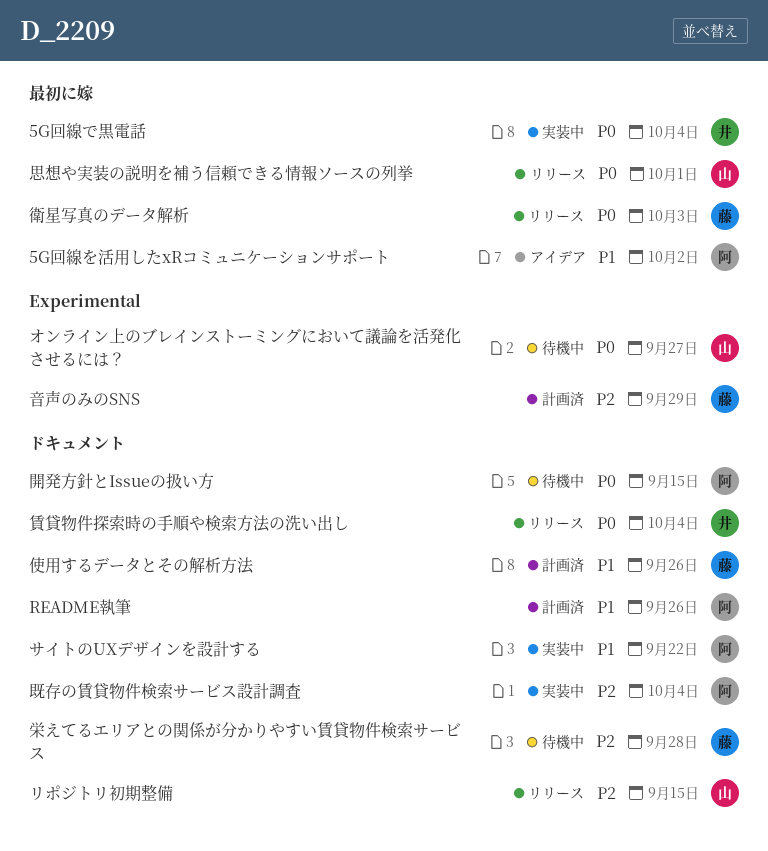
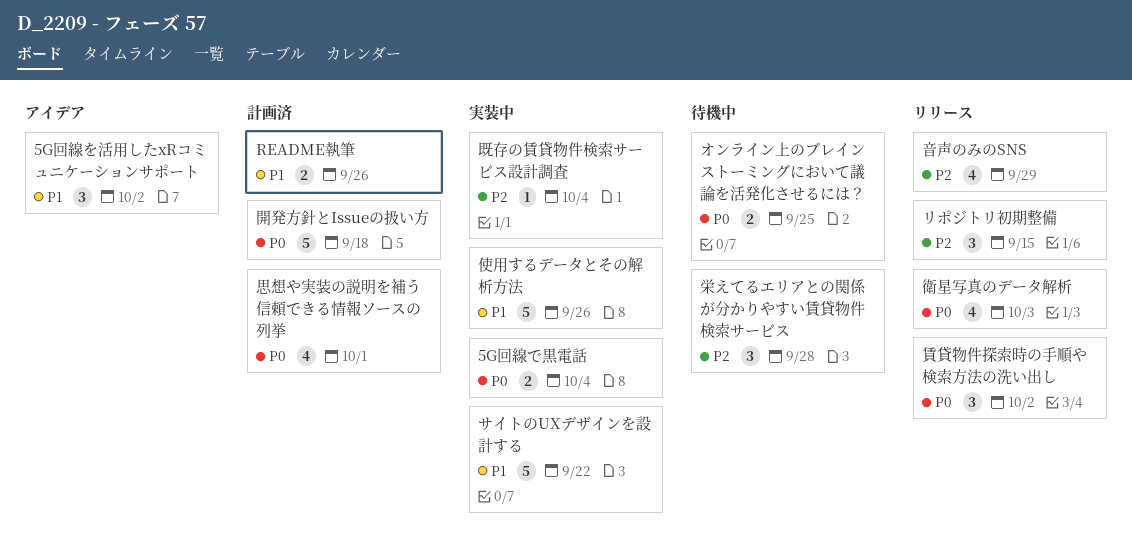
オンライン上のブレインストーミングにおいて議論を活発化させるには？, due: Sep 27 -> Sep 25
使用するデータとその解析方法, status: 計画済 -> 実装中
思想や実装の説明を補う信頼できる情報ソースの列挙, status: リリース -> 計画済
賃貸物件探索時の手順や検索方法の洗い出し, due: Oct 4 -> Oct 2
開発方針とIssueの扱い方, status: 待機中 -> 計画済
開発方針とIssueの扱い方, due: Sep 15 -> Sep 18
音声のみのSNS, status: 計画済 -> リリース

